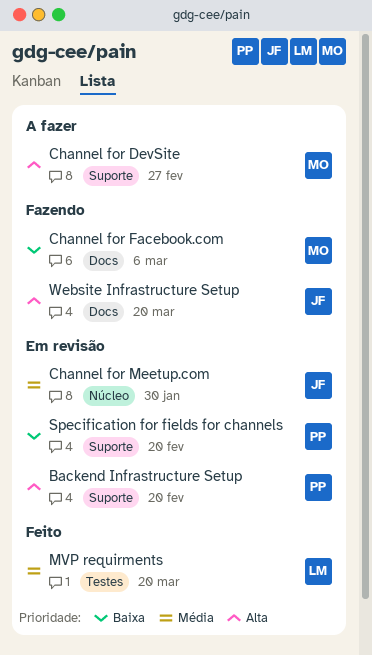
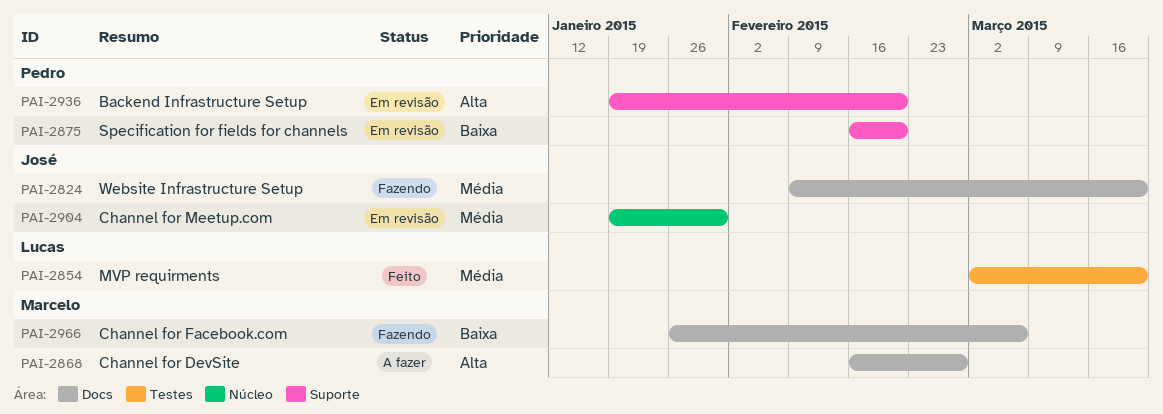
Channel for DevSite, label: Suporte -> Docs
Website Infrastructure Setup, priority: Alta -> Média

